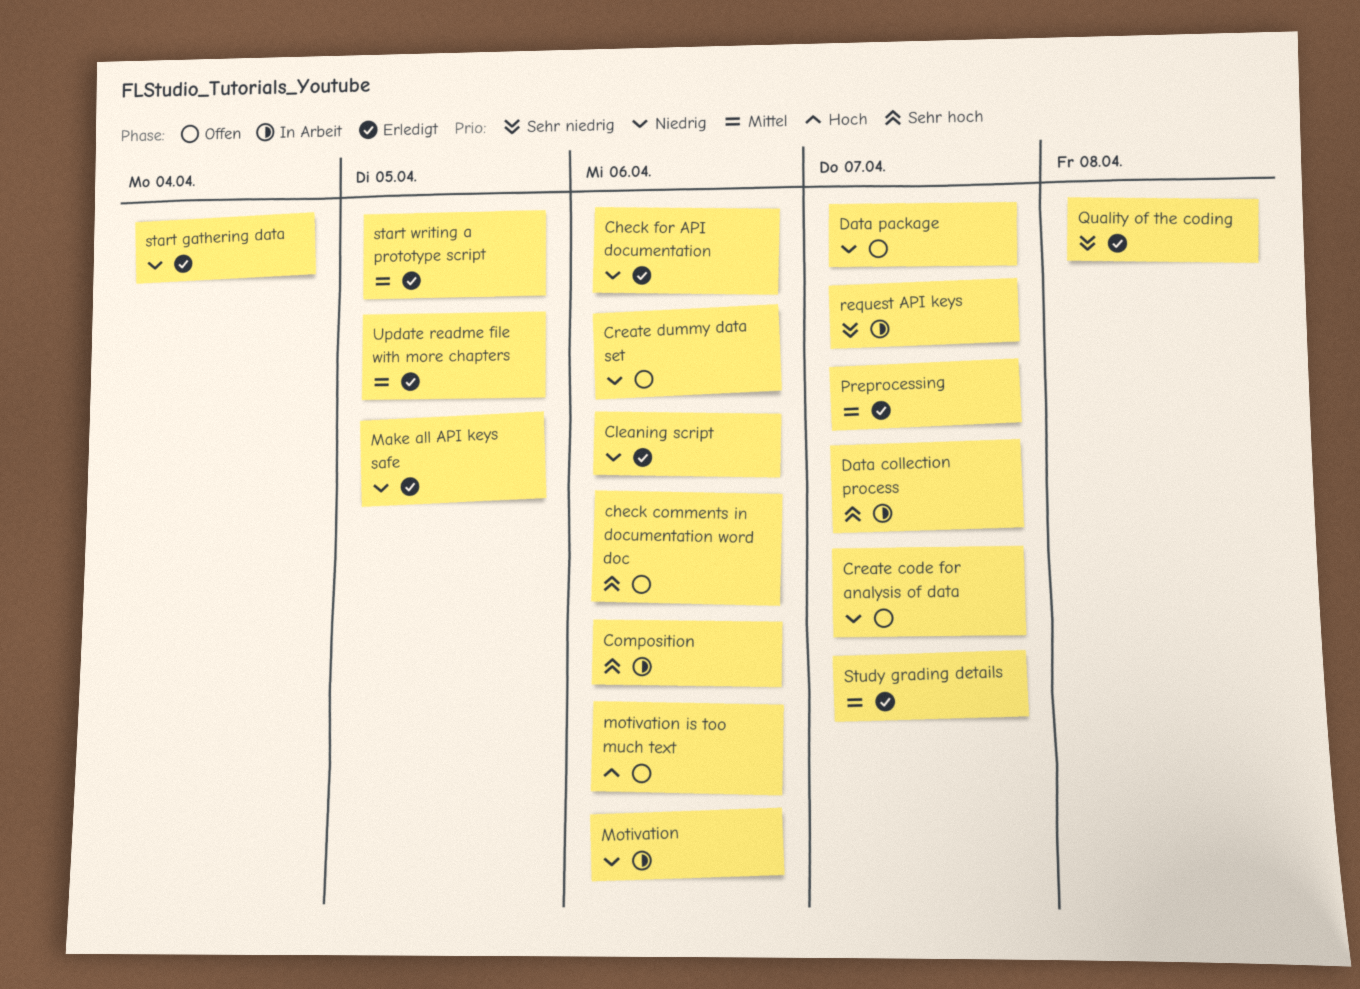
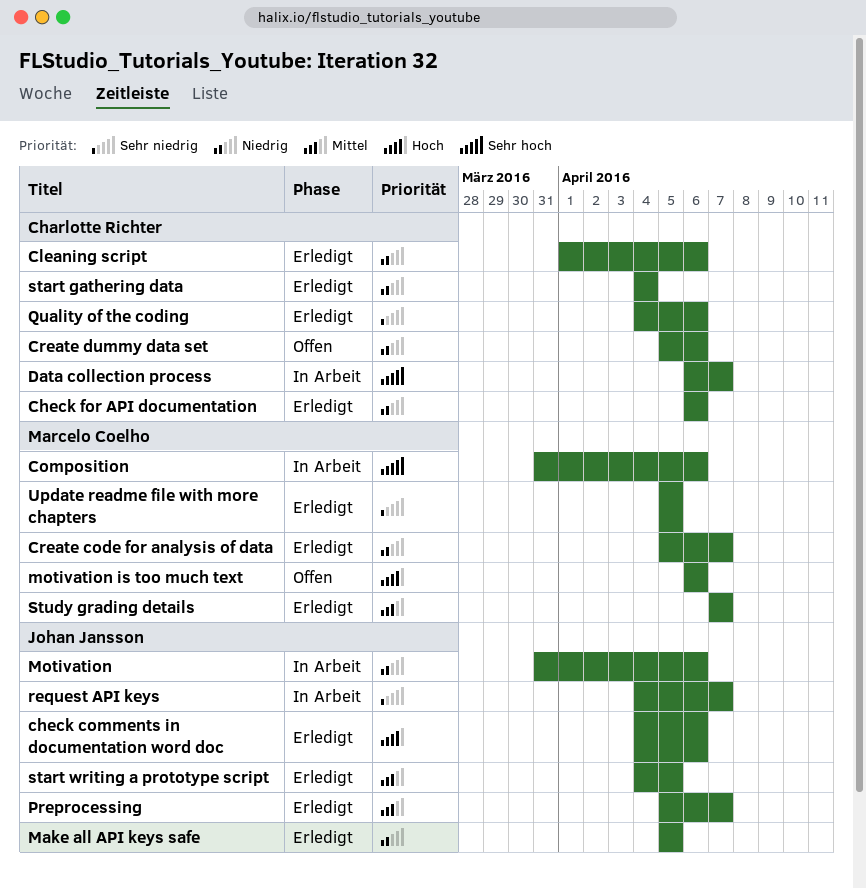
check comments in documentation word doc, status: Offen -> Erledigt
check comments in documentation word doc, priority: Sehr hoch -> Hoch
Create code for analysis of data, status: Offen -> Erledigt
Data package: present -> none
Quality of the coding, due: Apr 8 -> Apr 6
Update readme file with more chapters, priority: Mittel -> Sehr niedrig

